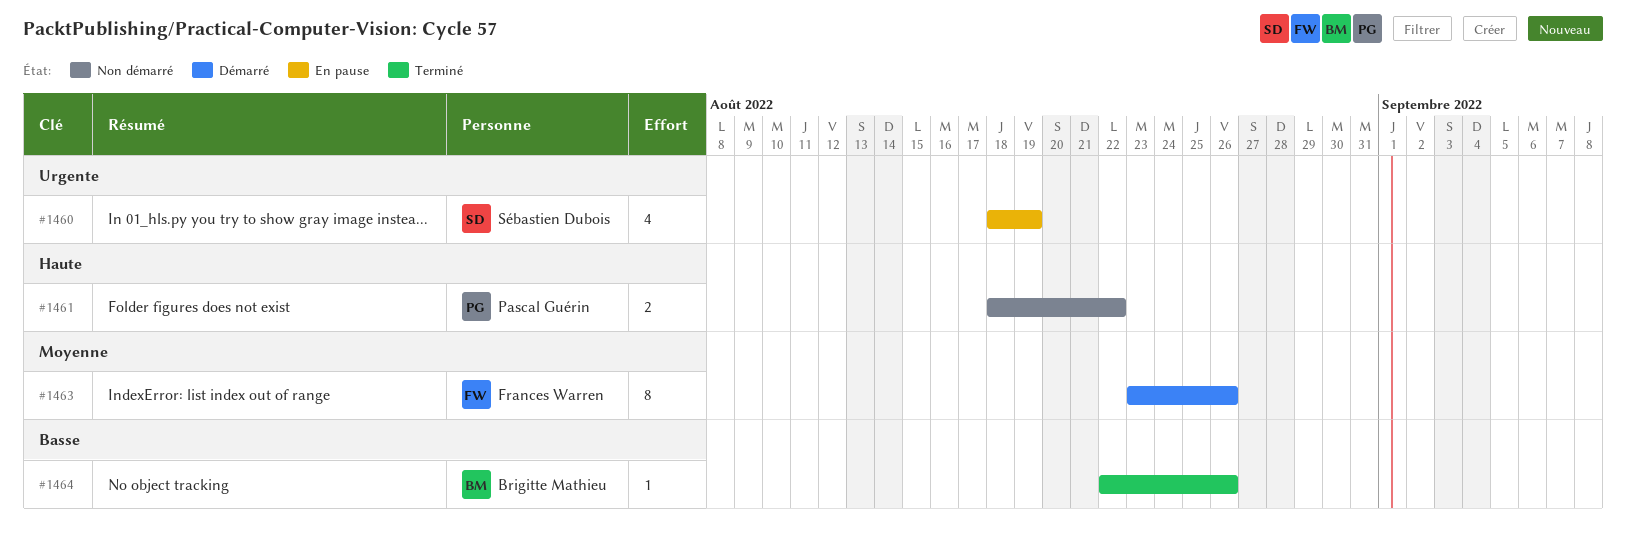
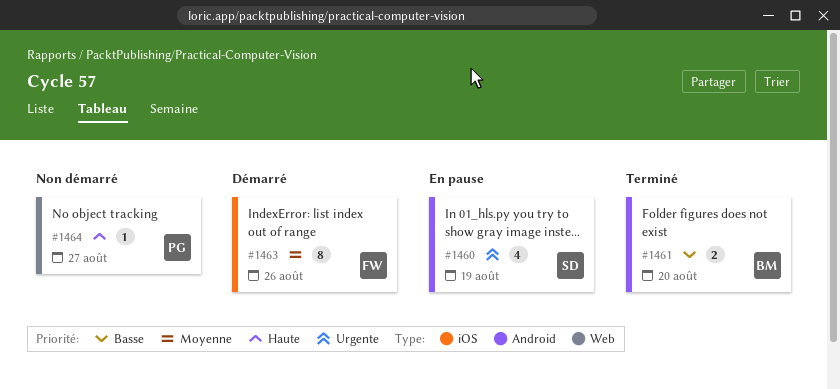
#1461, status: Non démarré -> Terminé
#1461, owner: Pascal Guérin -> Brigitte Mathieu
#1461, priority: Haute -> Basse
#1461, due: Aug 22 -> Aug 20
#1464, status: Terminé -> Non démarré
#1464, owner: Brigitte Mathieu -> Pascal Guérin
#1464, priority: Basse -> Haute
#1464, due: Aug 26 -> Aug 27

